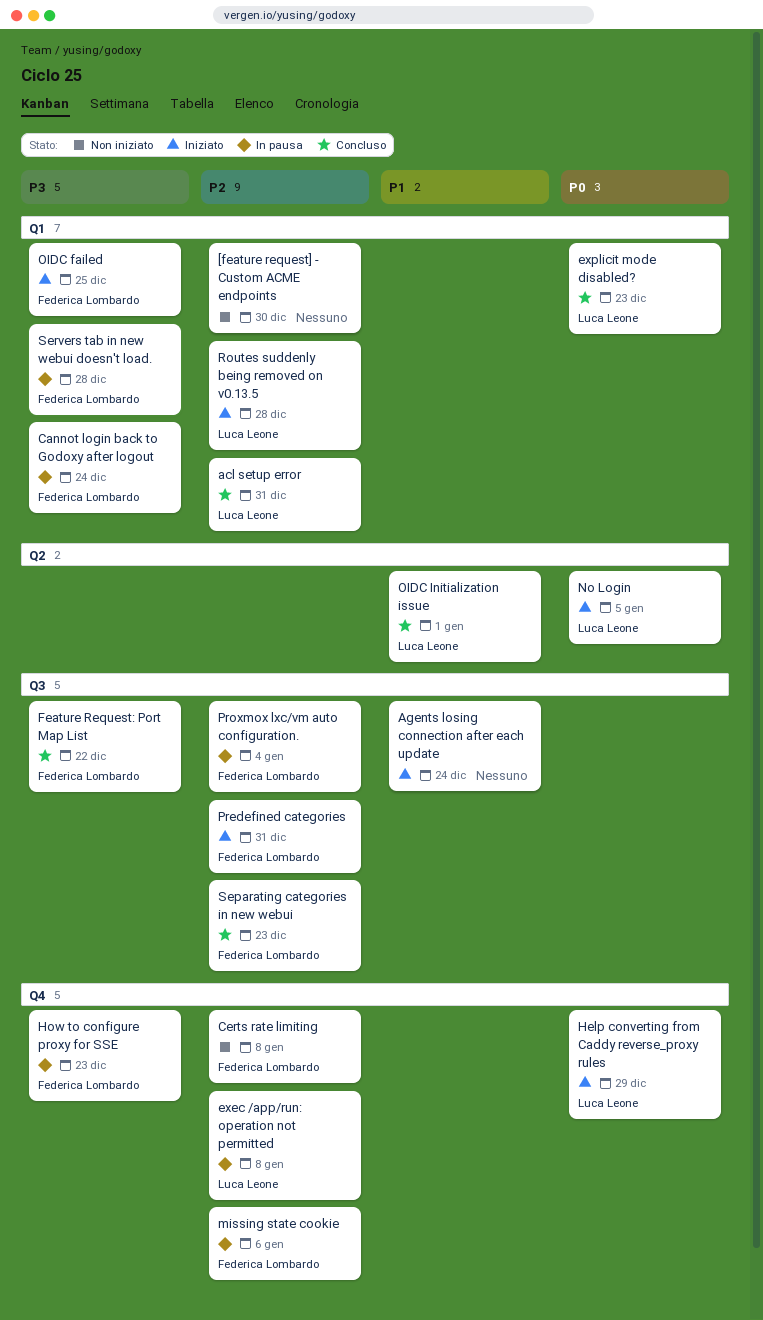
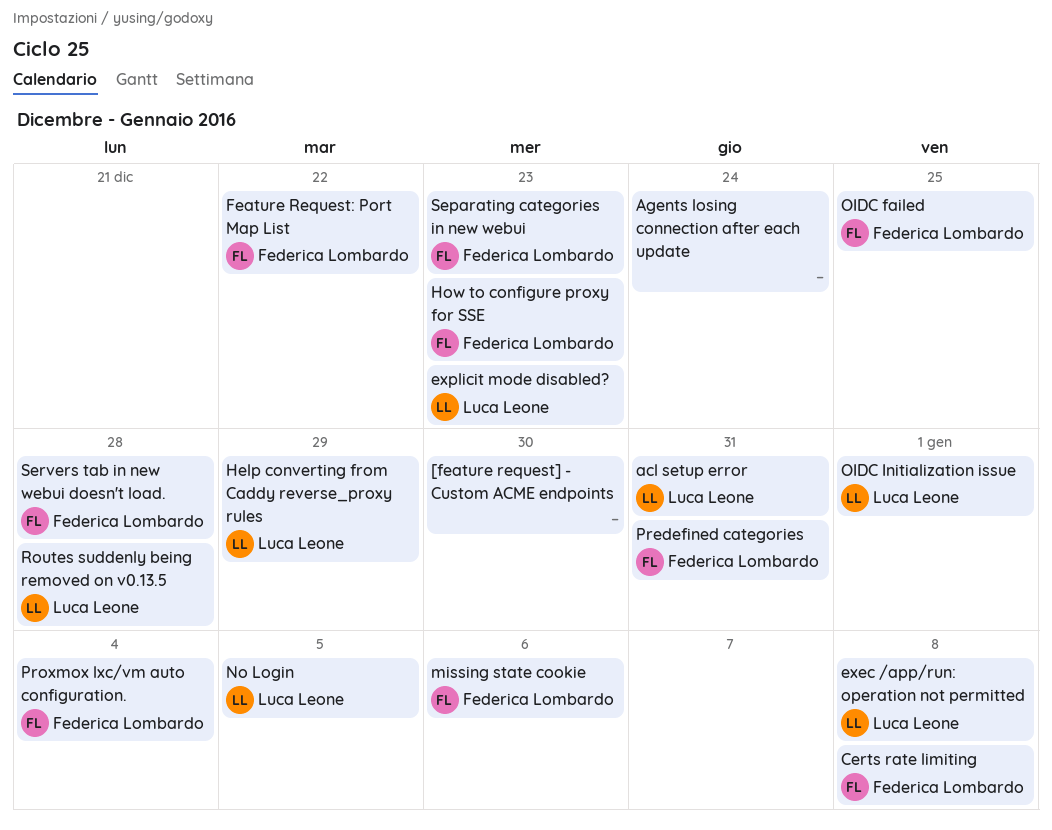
Cannot login back to Godoxy after logout: present -> none

